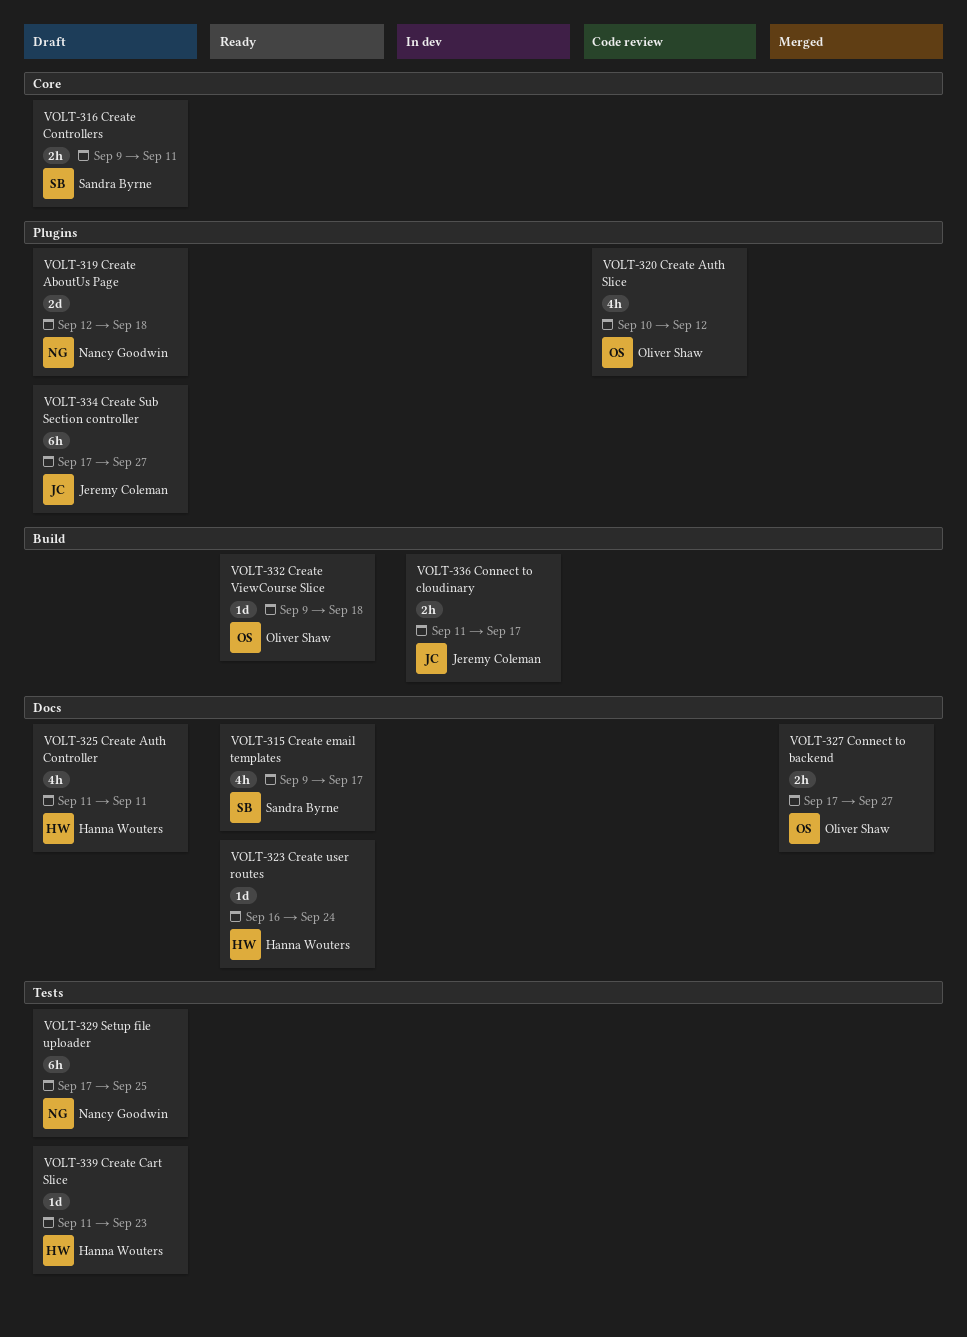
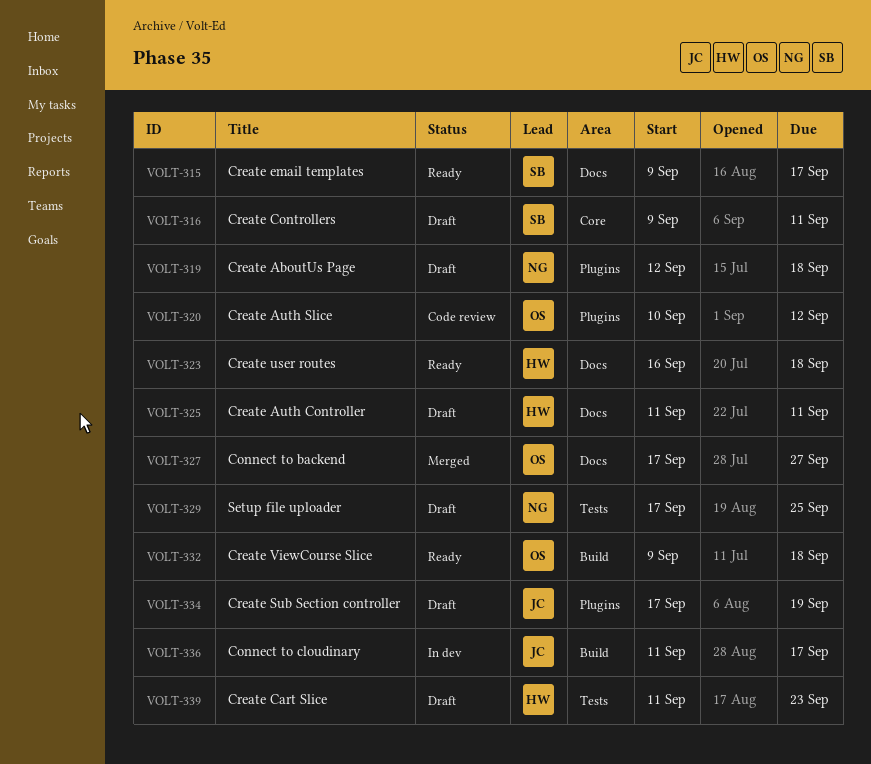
VOLT-323, due: Sep 24 -> Sep 18
VOLT-334, due: Sep 27 -> Sep 19

